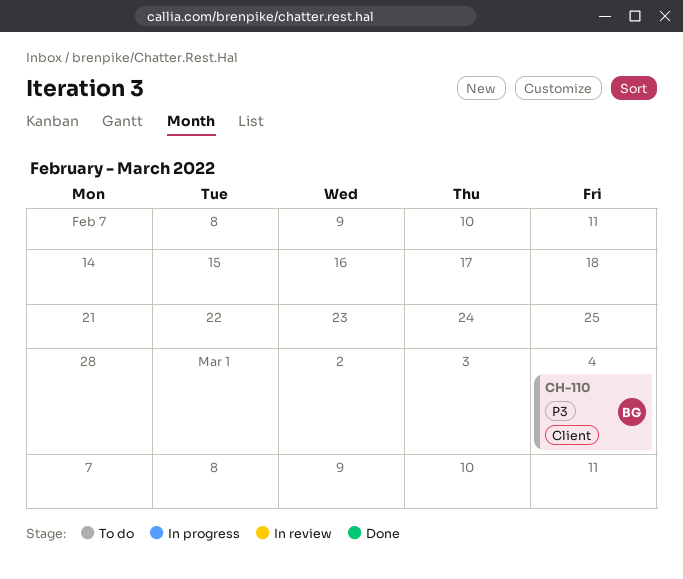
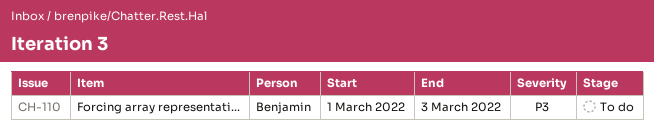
CH-110, due: Mar 4 -> Mar 3

